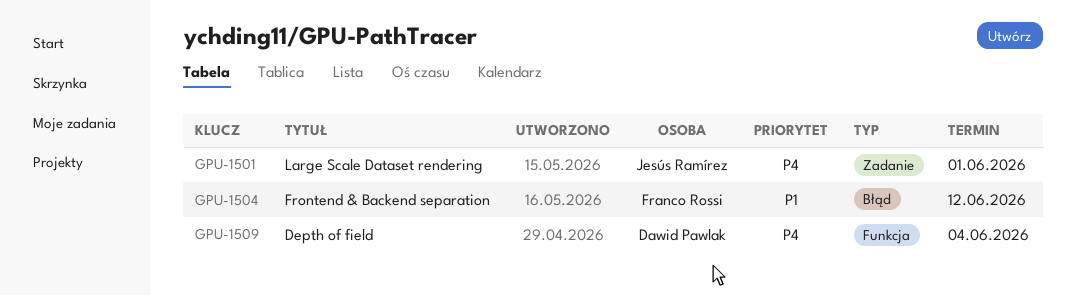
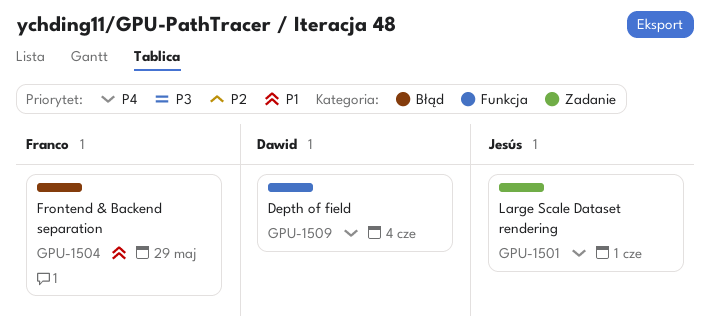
GPU-1504, due: Jun 12 -> May 29

